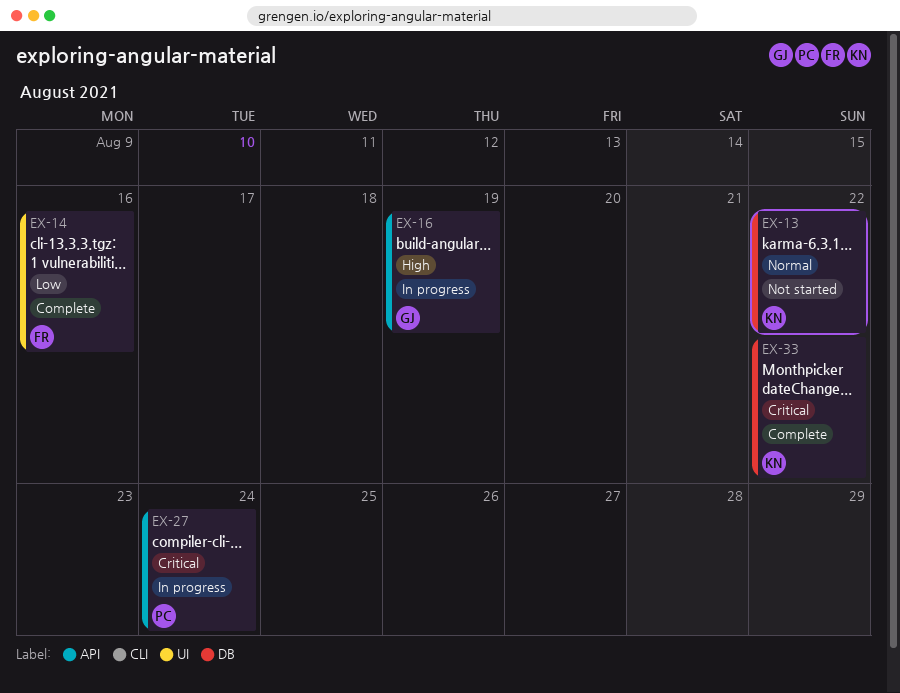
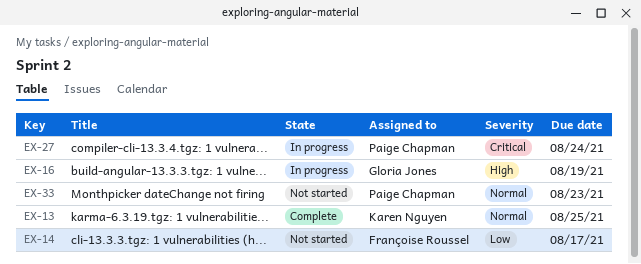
EX-13, status: Not started -> Complete
EX-13, due: Aug 22 -> Aug 25
EX-14, status: Complete -> Not started
EX-14, due: Aug 16 -> Aug 17
EX-33, status: Complete -> Not started
EX-33, owner: Karen Nguyen -> Paige Chapman
EX-33, priority: Critical -> Normal
EX-33, due: Aug 22 -> Aug 23

